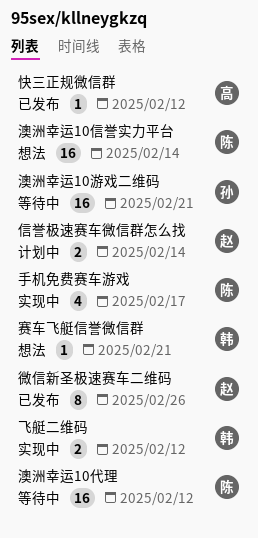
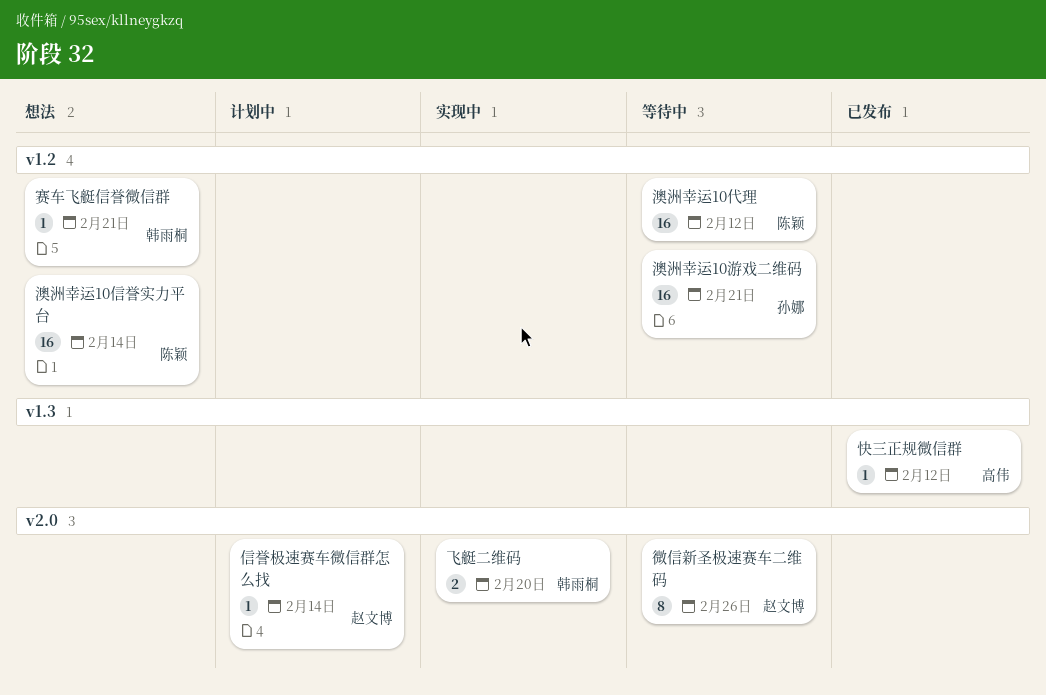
信誉极速赛车微信群怎么找, estimate: 2 -> 1
微信新圣极速赛车二维码, status: 已发布 -> 等待中
手机免费赛车游戏: present -> none
飞艇二维码, due: Feb 12 -> Feb 20

